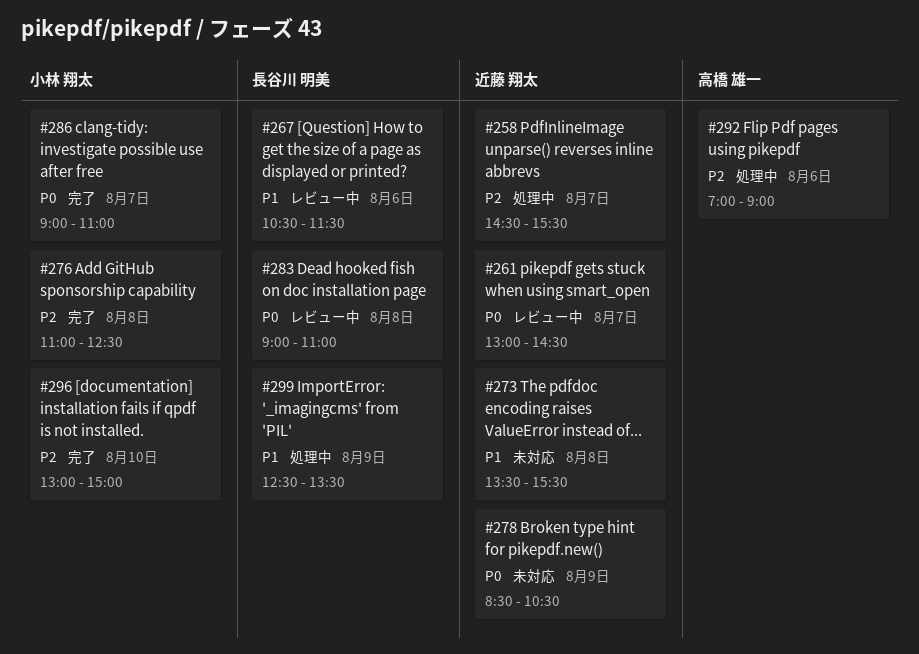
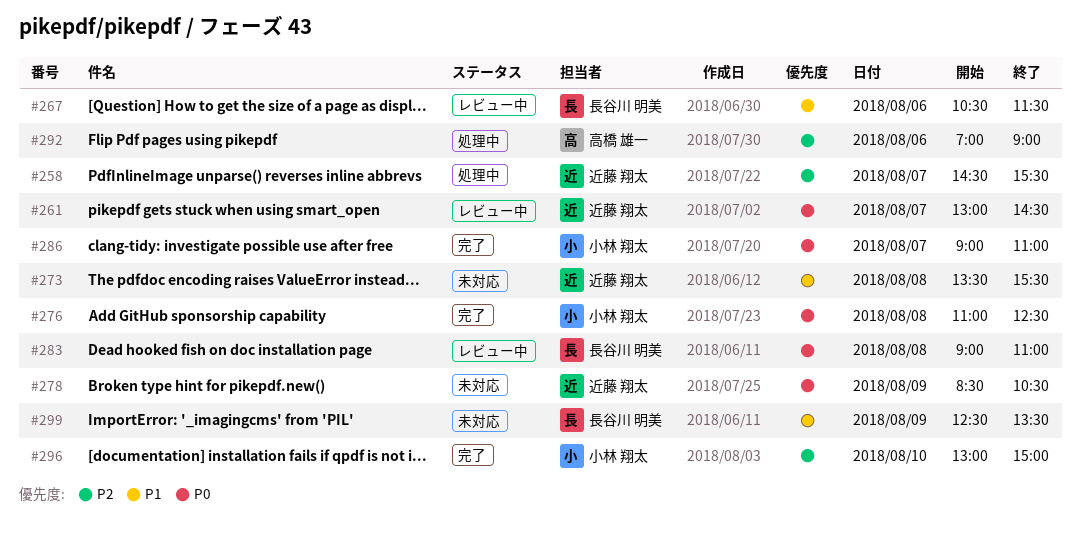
#276, priority: P2 -> P0
#299, status: 処理中 -> 未対応

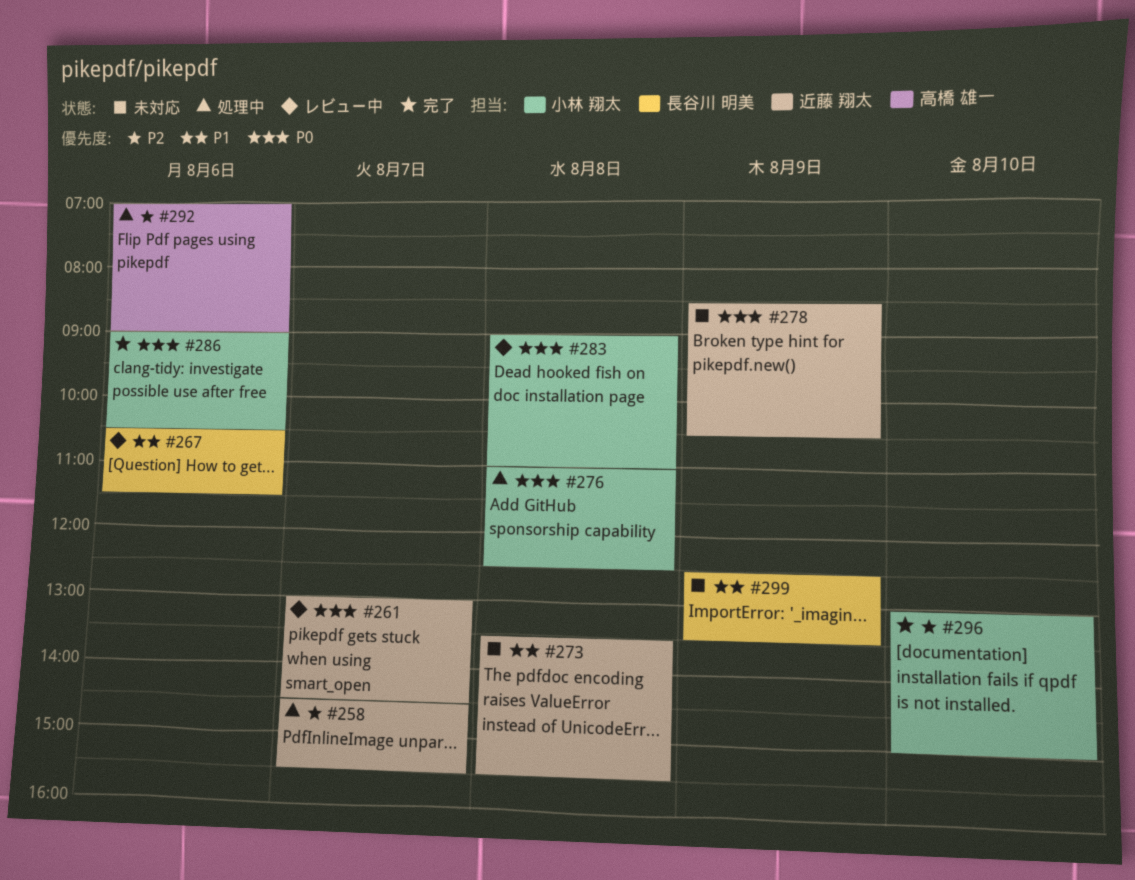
#276, status: 完了 -> 処理中
#283, owner: 長谷川 明美 -> 小林 翔太
#286, day: Aug 7 -> Aug 6
#286, ends: 11:00 -> 10:30

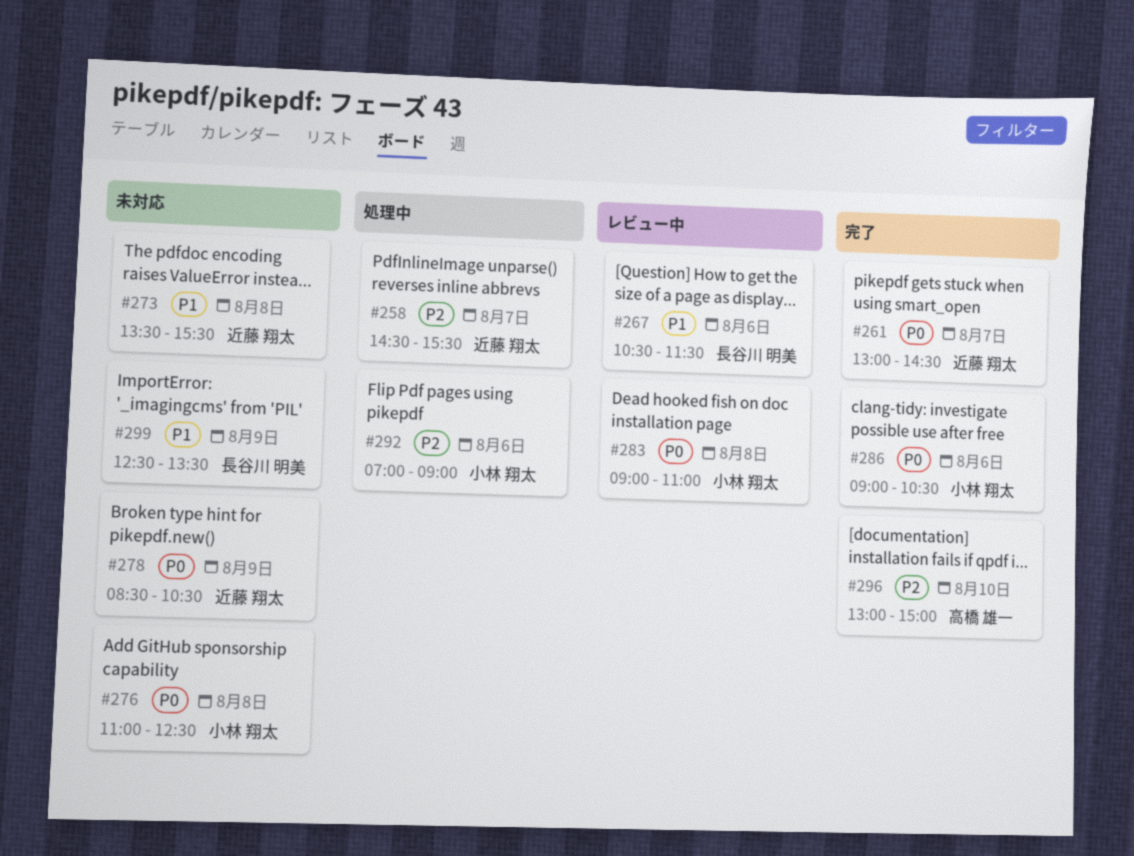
#261, status: レビュー中 -> 完了
#276, status: 処理中 -> 未対応
#292, owner: 高橋 雄一 -> 小林 翔太
#296, owner: 小林 翔太 -> 高橋 雄一

